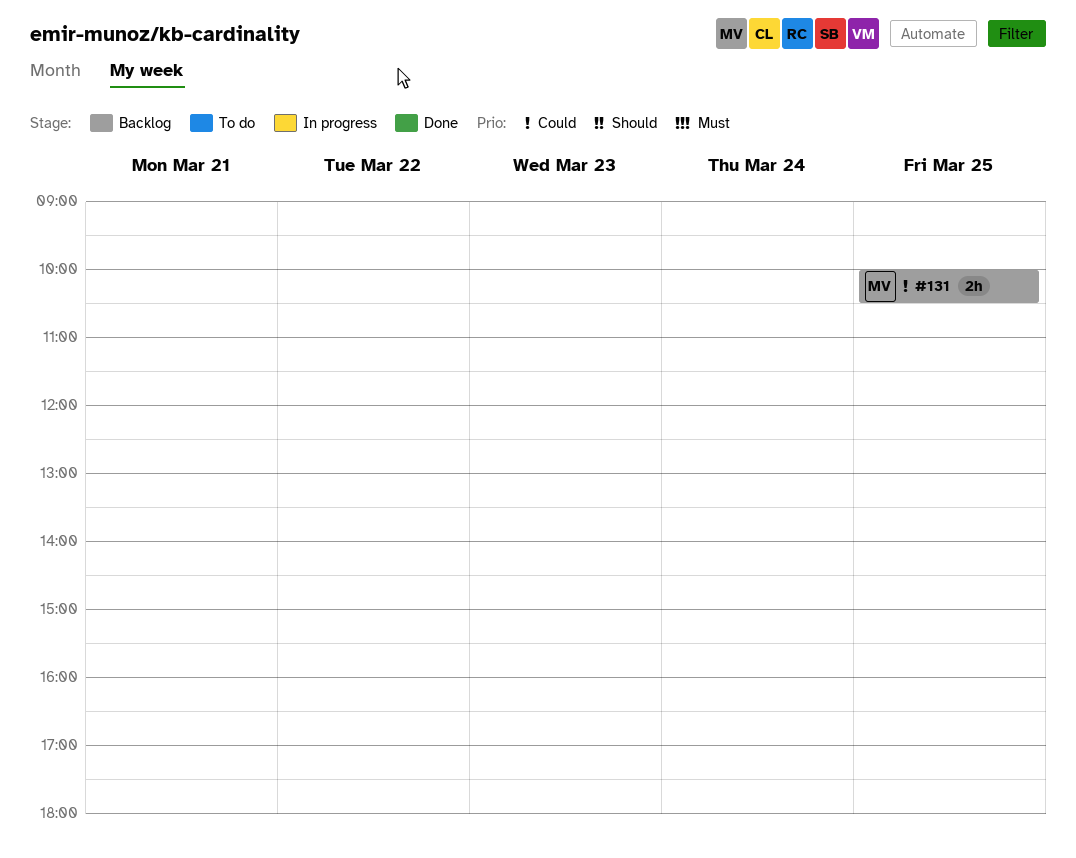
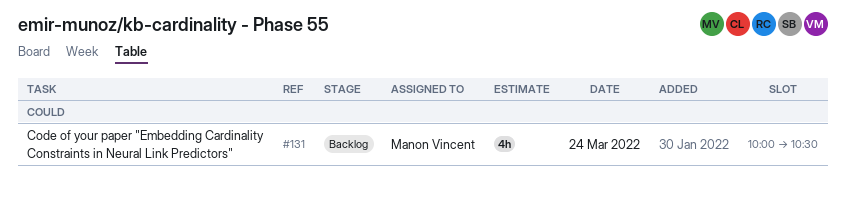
#131, estimate: 2h -> 4h
#131, day: Mar 25 -> Mar 24

